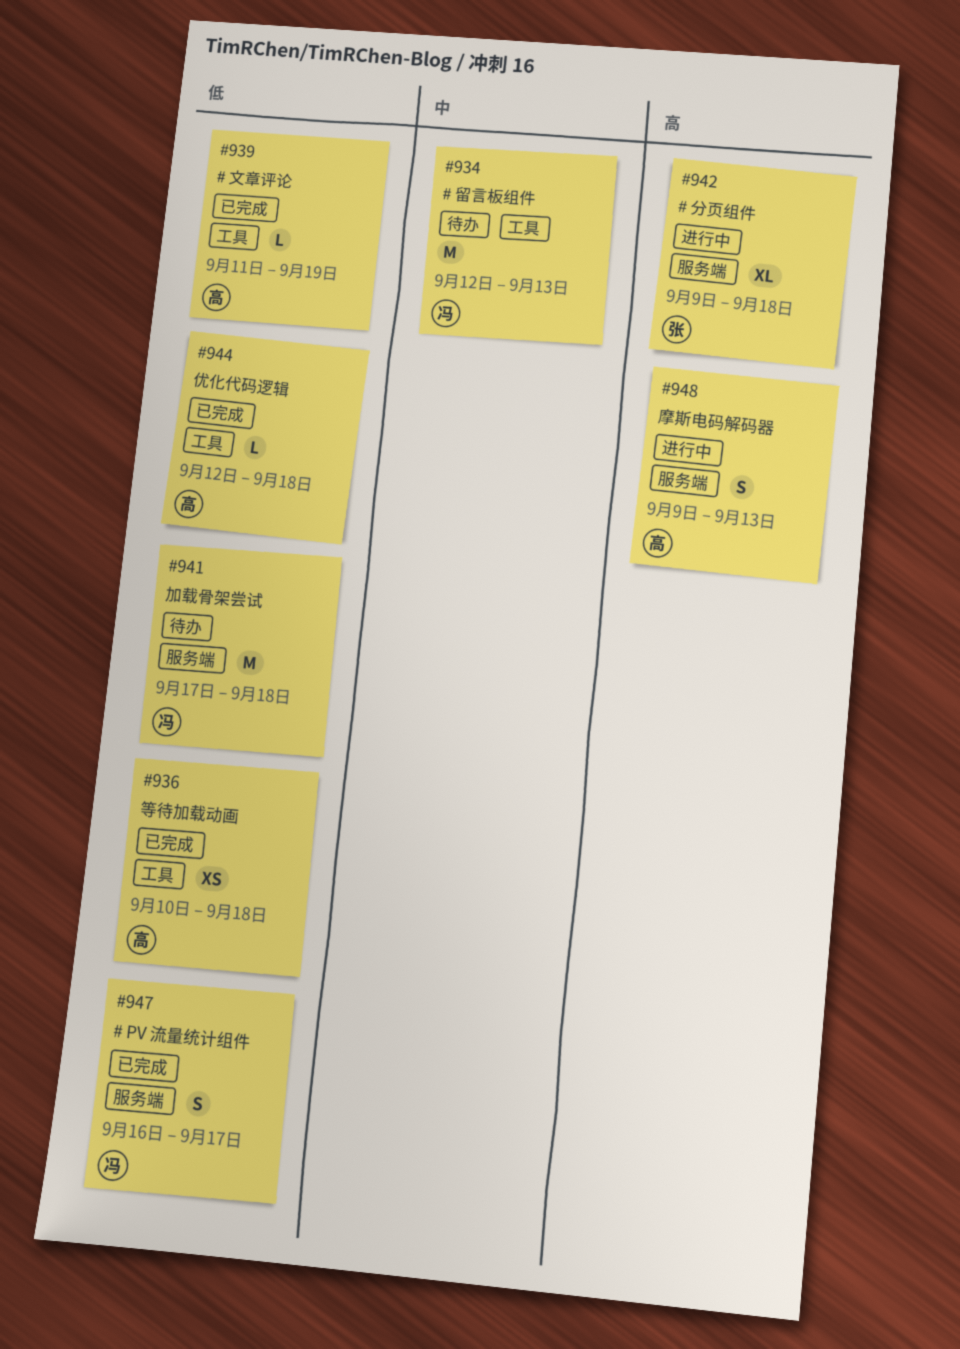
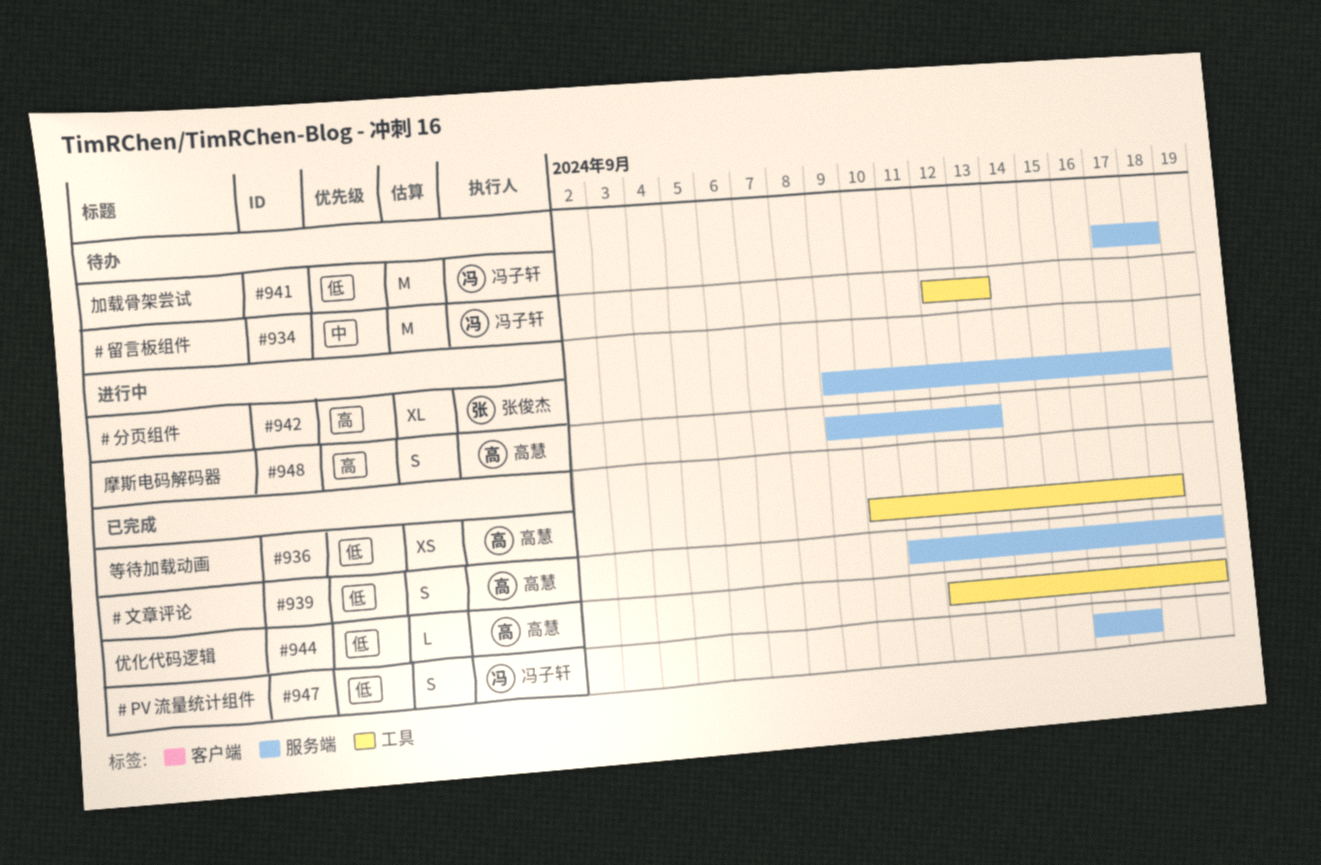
#939, label: 工具 -> 服务端
#939, estimate: L -> S
#944, due: Sep 18 -> Sep 19

